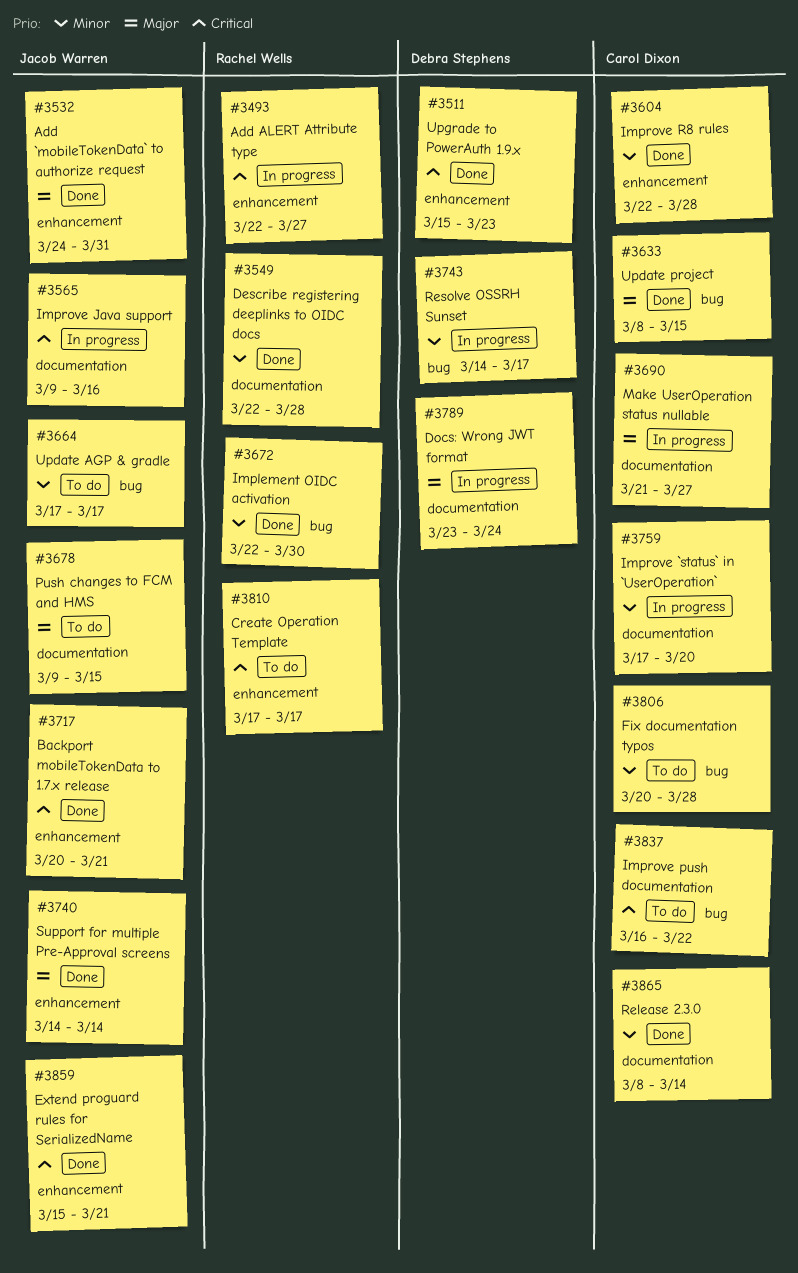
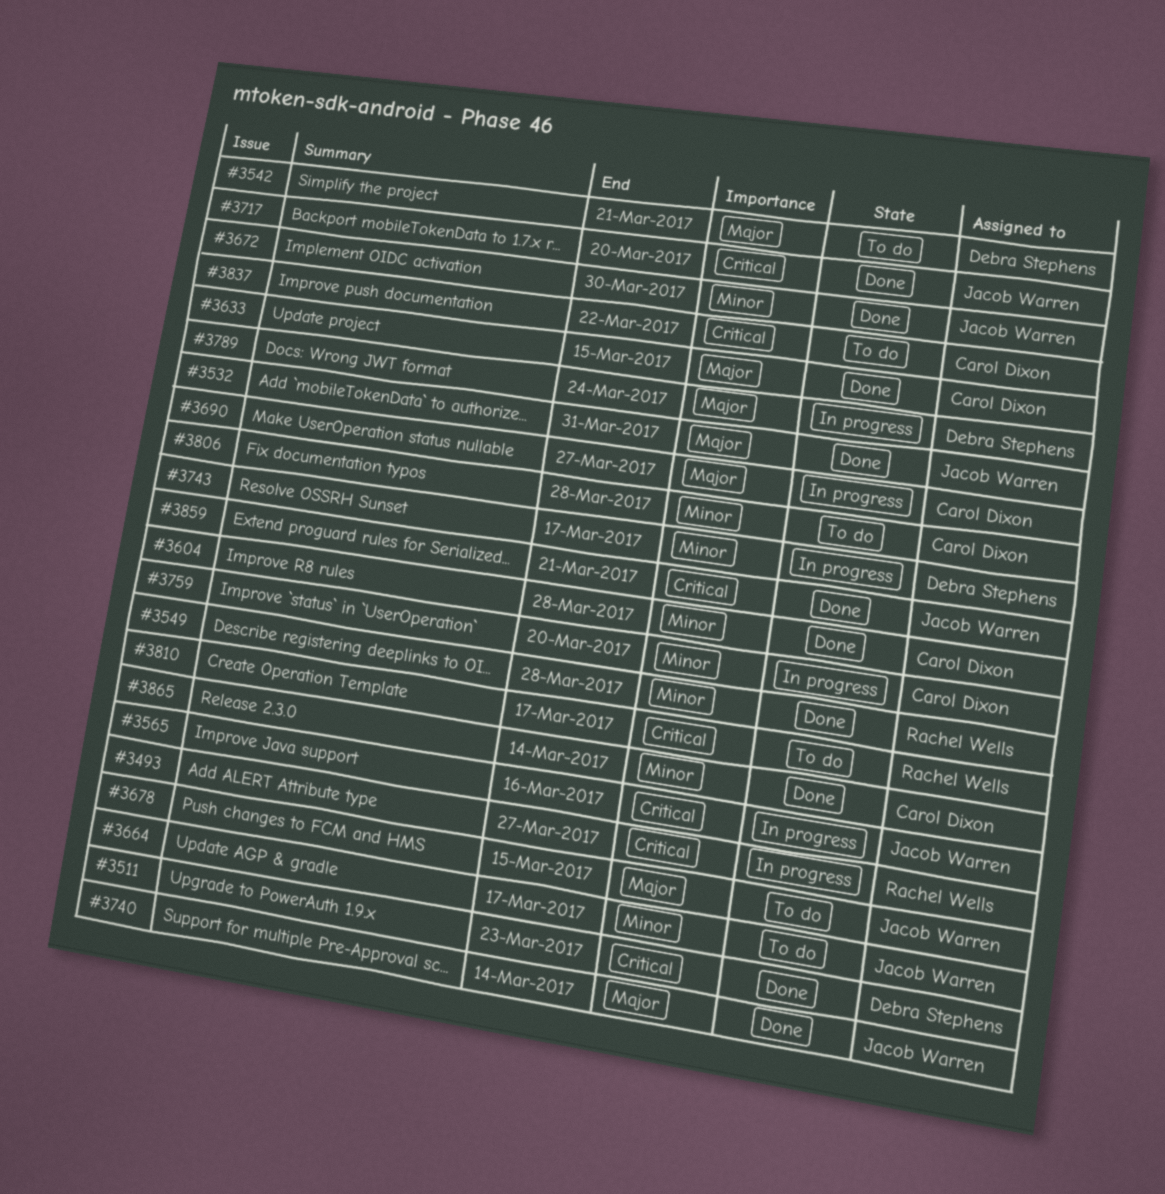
#3542: none -> present
#3672, owner: Rachel Wells -> Jacob Warren
#3717, due: Mar 21 -> Mar 20

